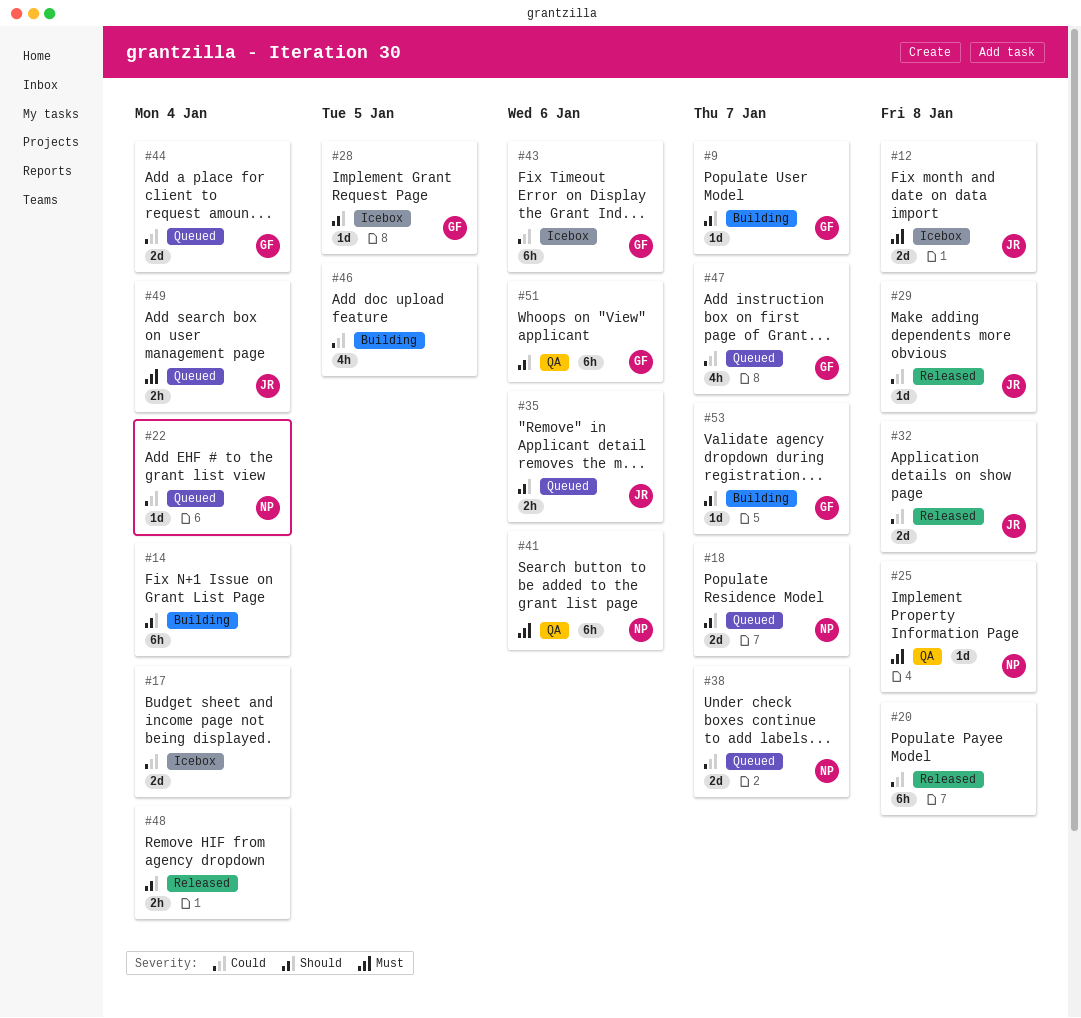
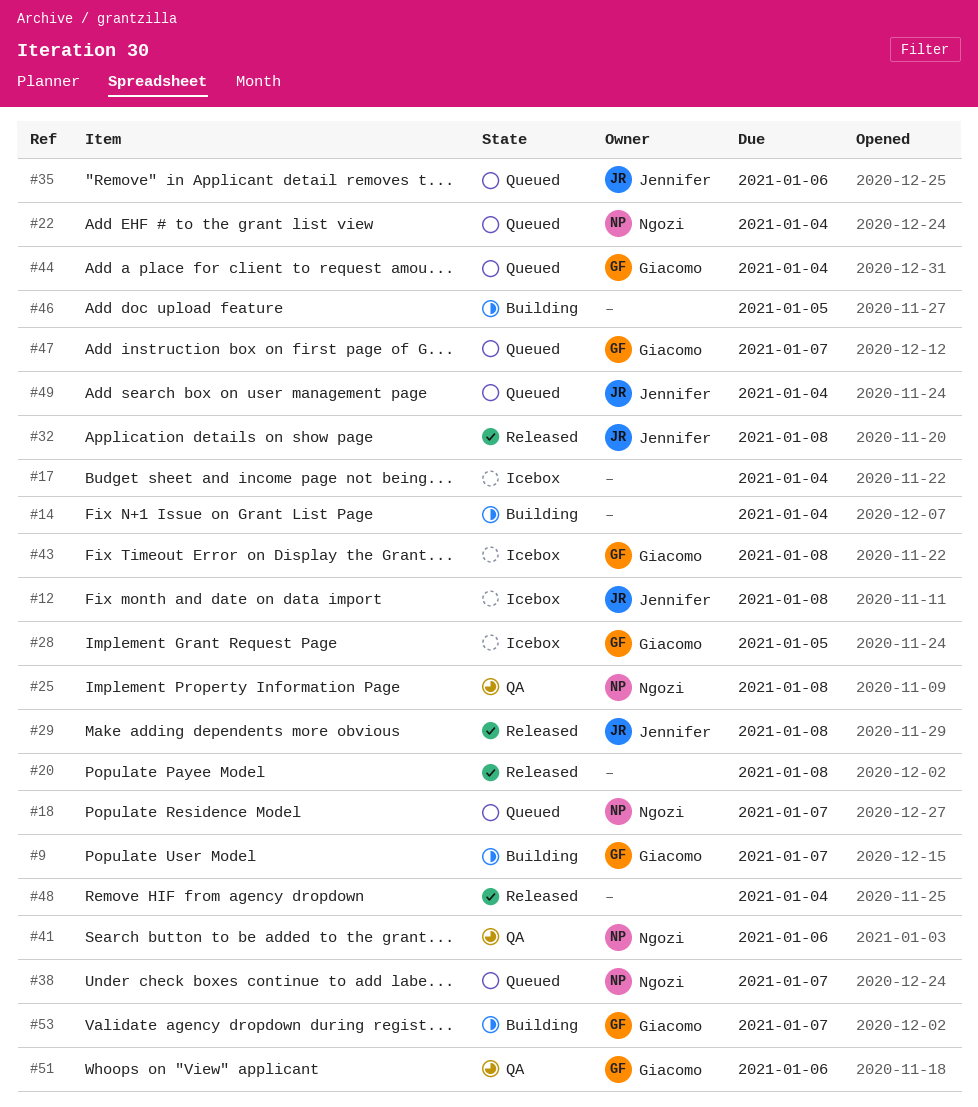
#43, due: Jan 6 -> Jan 8

